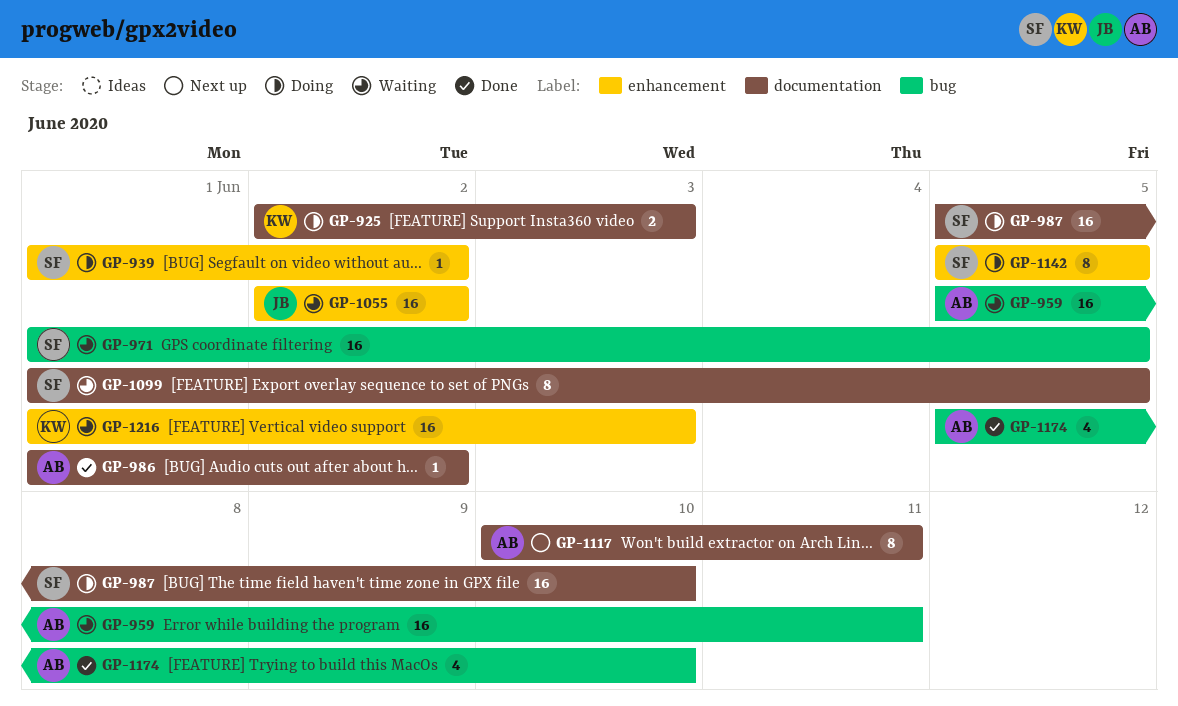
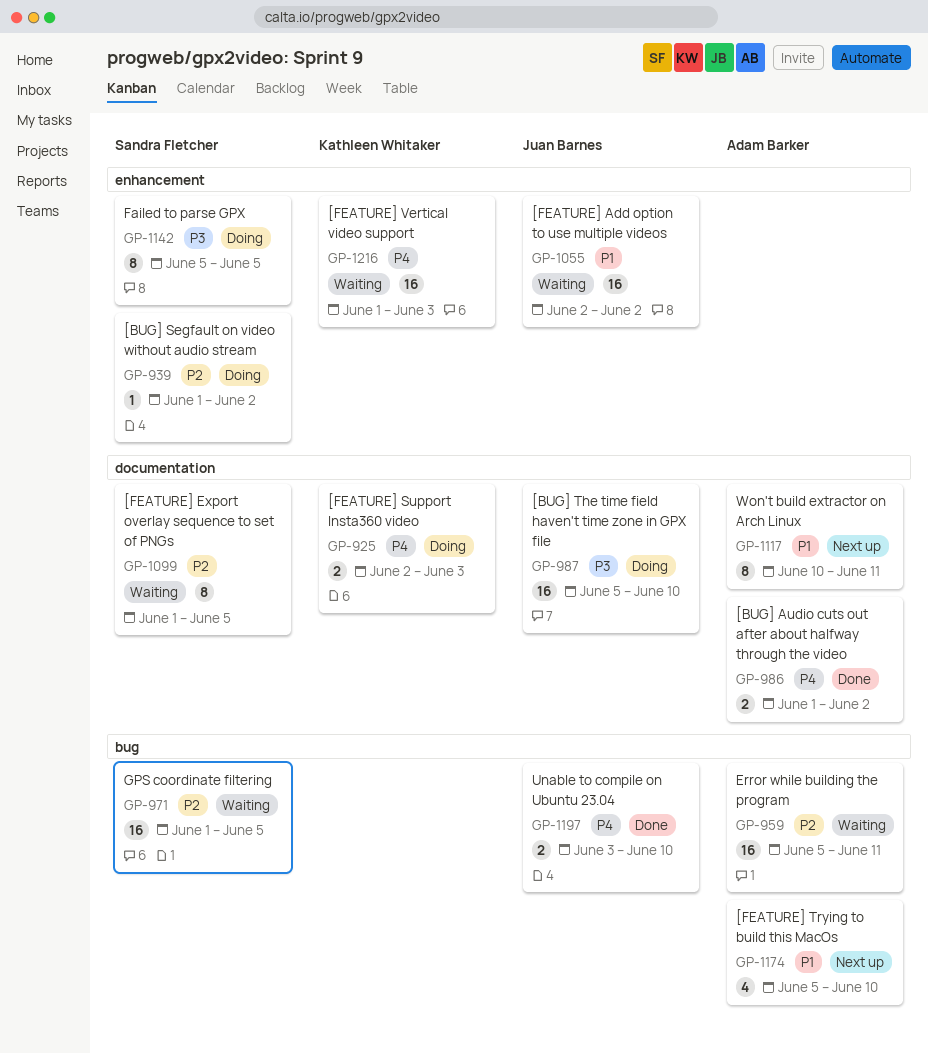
GP-986, estimate: 1 -> 2
GP-987, owner: Sandra Fletcher -> Juan Barnes
GP-1174, status: Done -> Next up
GP-1197: none -> present

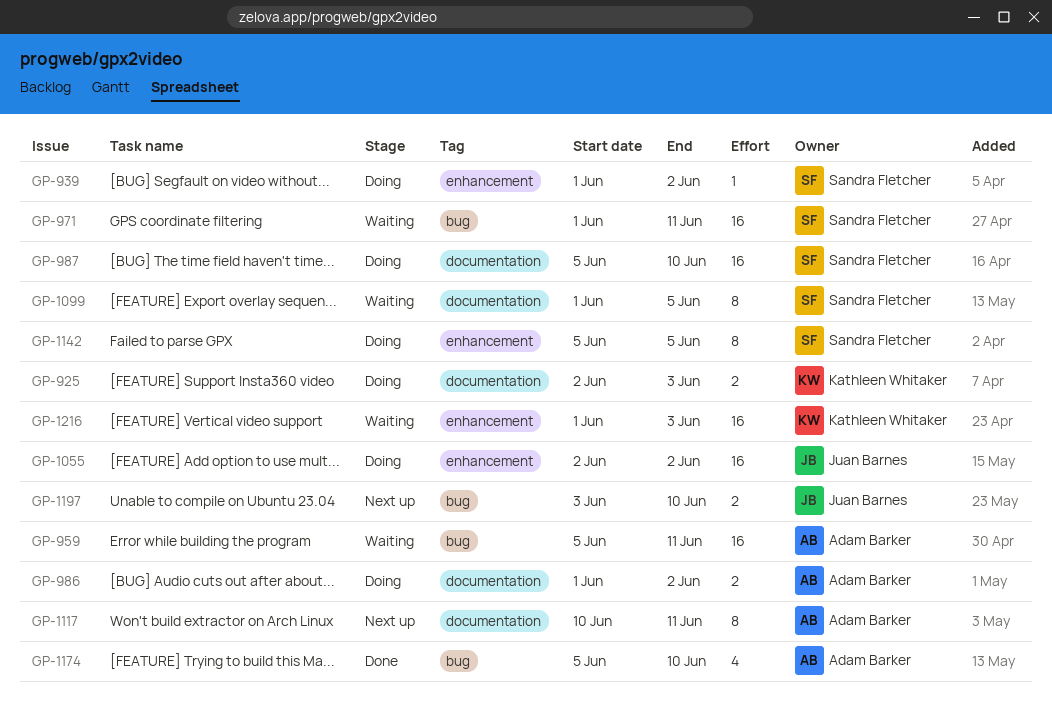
GP-971, due: Jun 5 -> Jun 11
GP-986, status: Done -> Doing
GP-987, owner: Juan Barnes -> Sandra Fletcher
GP-1055, status: Waiting -> Doing
GP-1174, status: Next up -> Done
GP-1197, status: Done -> Next up

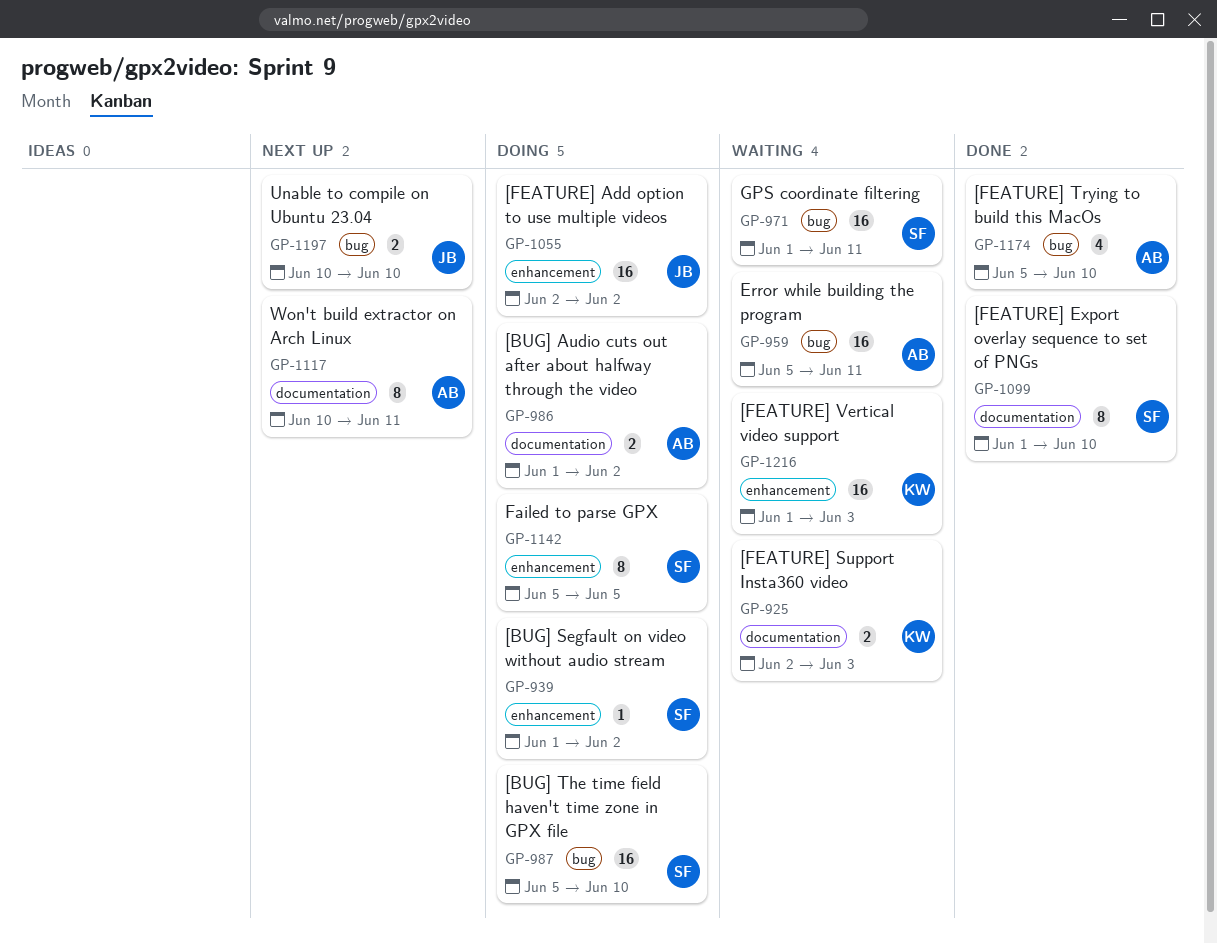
GP-925, status: Doing -> Waiting
GP-987, label: documentation -> bug
GP-1099, status: Waiting -> Done
GP-1099, due: Jun 5 -> Jun 10
GP-1197, start: Jun 3 -> Jun 10

